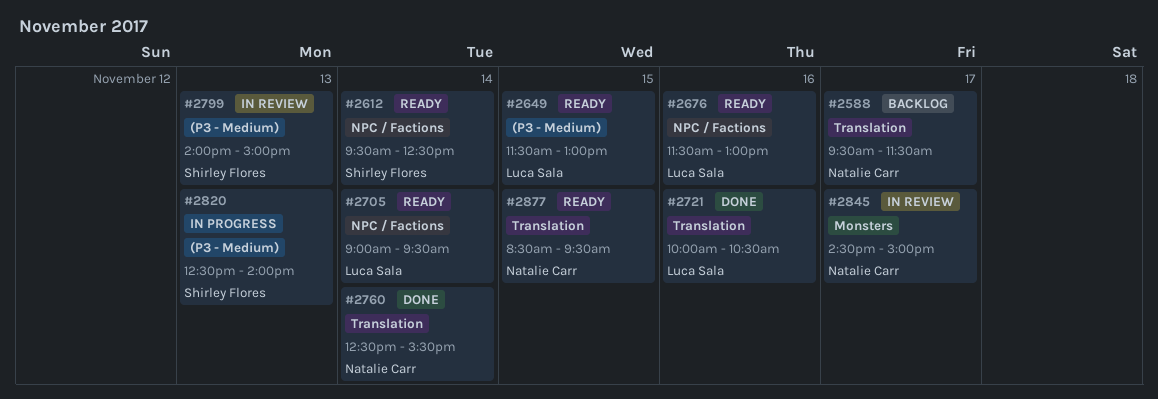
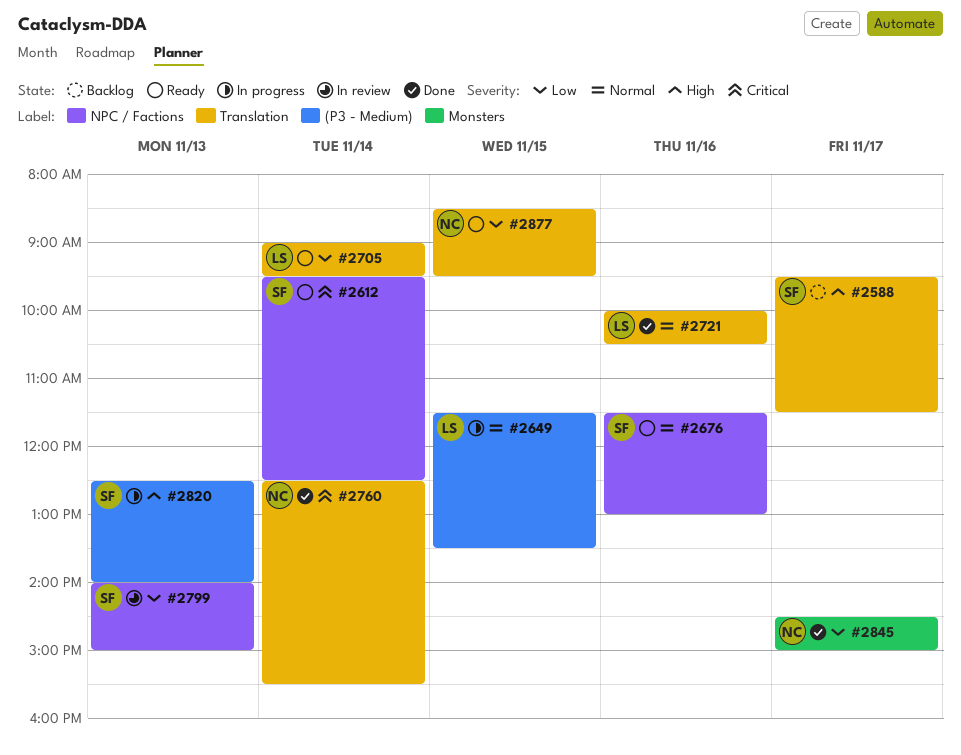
#2588, owner: Natalie Carr -> Shirley Flores
#2649, status: Ready -> In progress
#2649, ends: 13:00 -> 13:30
#2676, owner: Luca Sala -> Shirley Flores
#2705, label: NPC / Factions -> Translation
#2799, label: (P3 - Medium) -> NPC / Factions
#2845, status: In review -> Done

